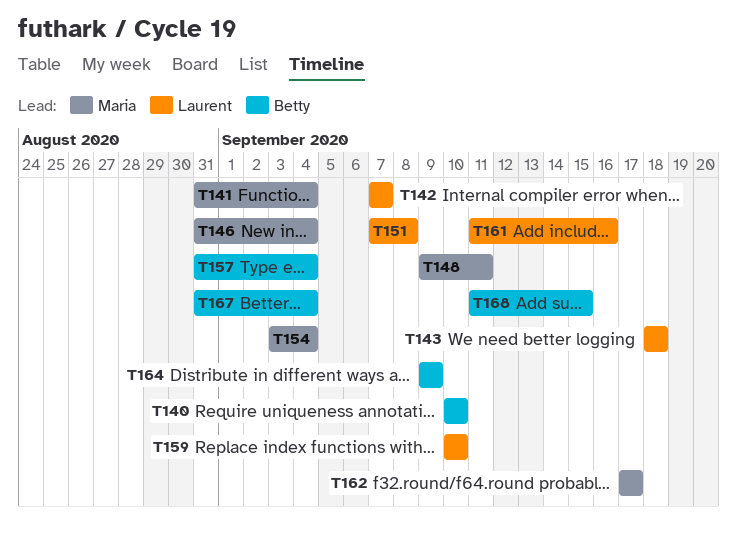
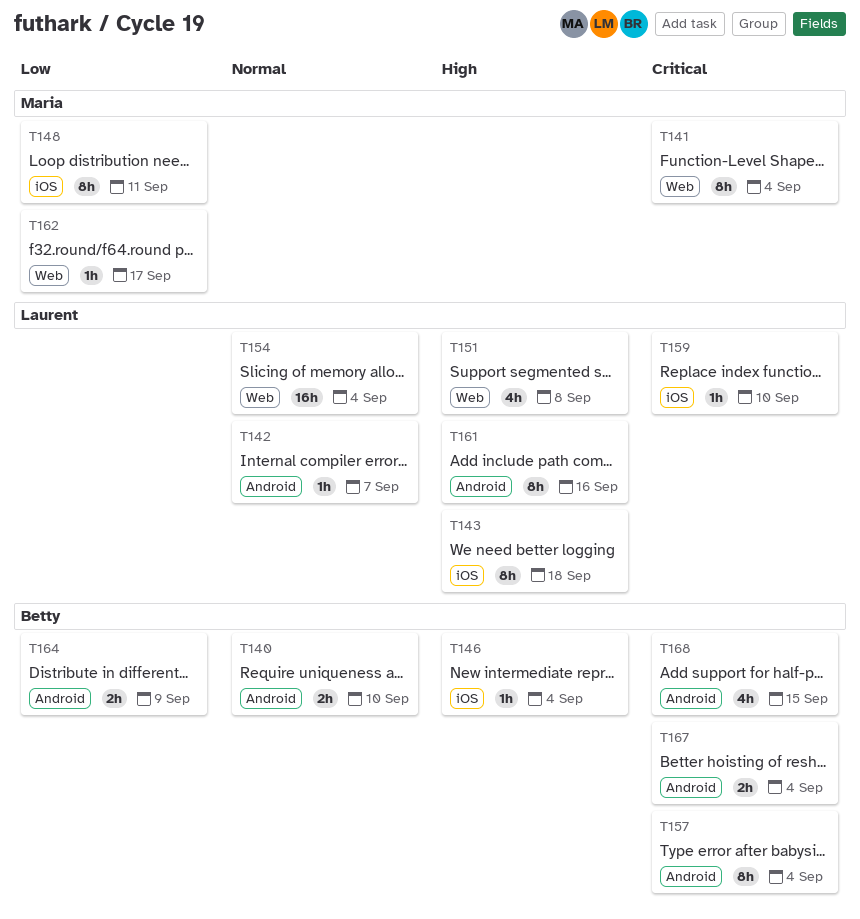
T146, owner: Maria -> Betty
T154, owner: Maria -> Laurent

